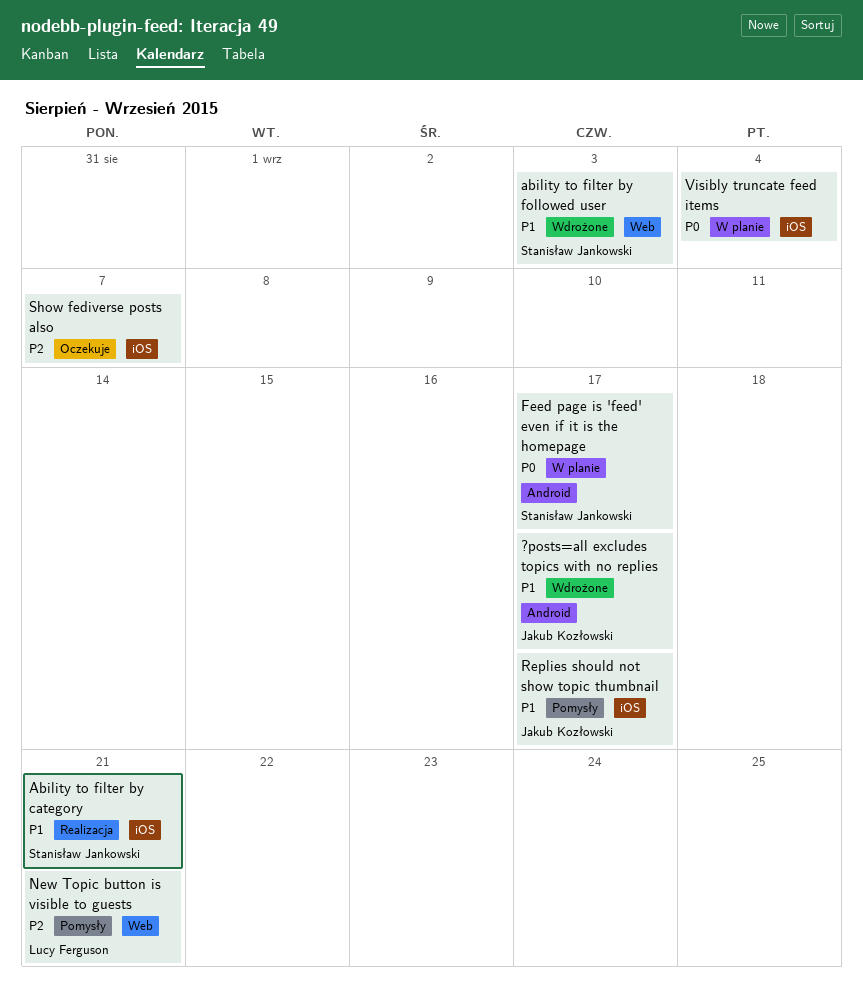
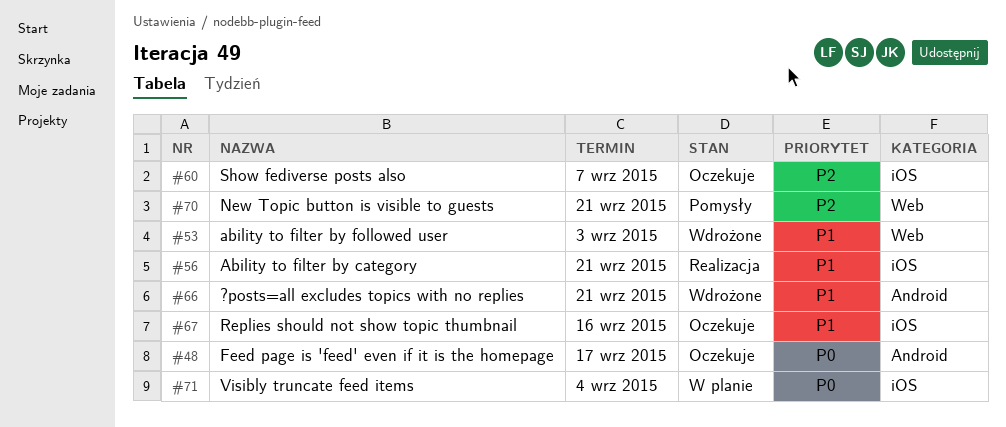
?posts=all excludes topics with no replies, due: Sep 17 -> Sep 21
Feed page is 'feed' even if it is the homepage, status: W planie -> Oczekuje
Replies should not show topic thumbnail, status: Pomysły -> Oczekuje
Replies should not show topic thumbnail, due: Sep 17 -> Sep 16

